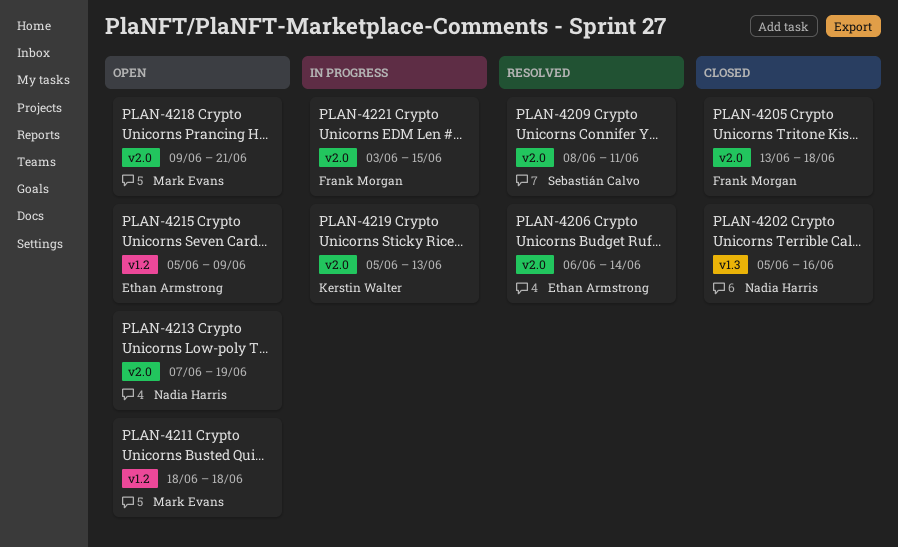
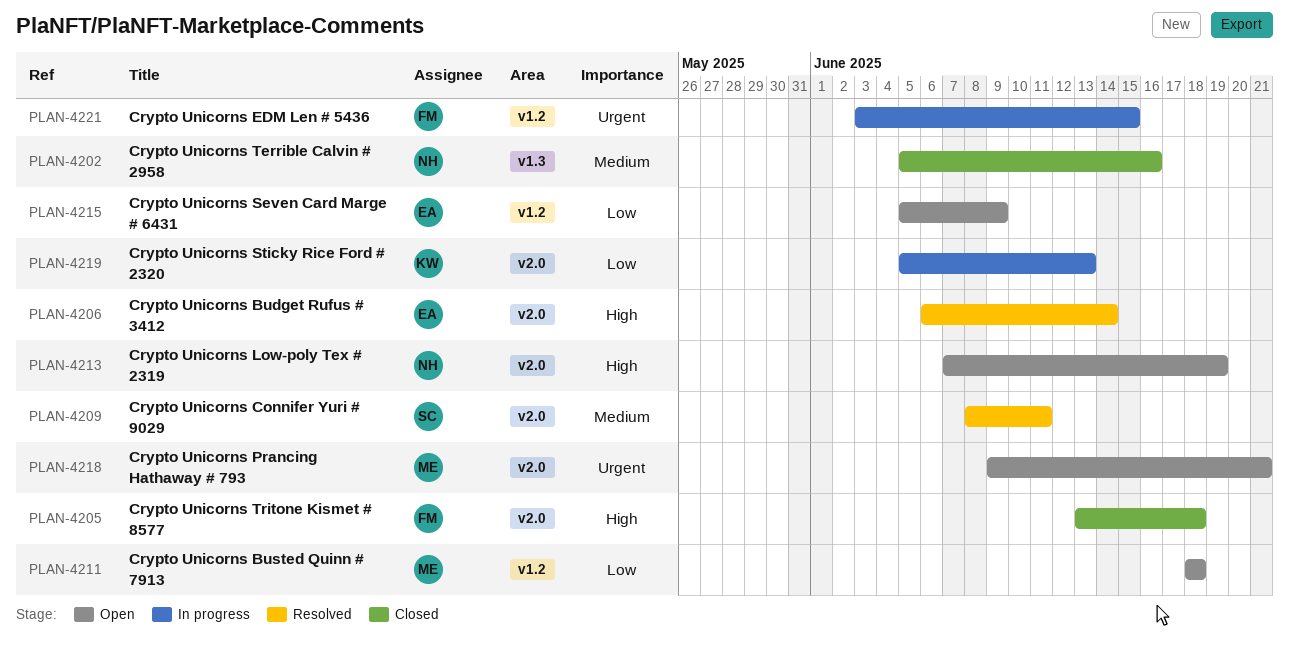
PLAN-4221, label: v2.0 -> v1.2

